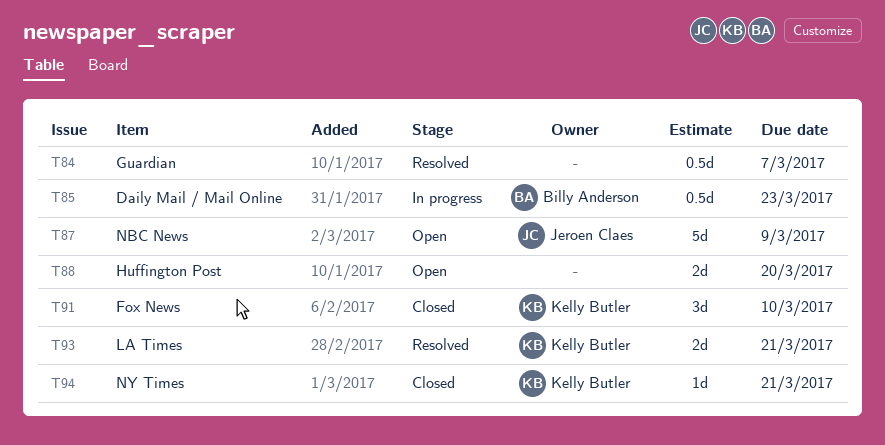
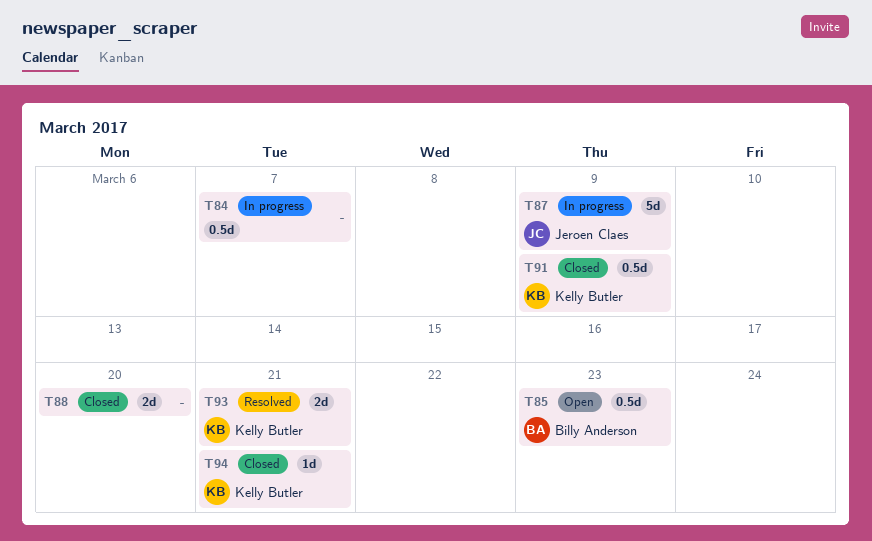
T84, status: Resolved -> In progress
T85, status: In progress -> Open
T87, status: Open -> In progress
T88, status: Open -> Closed
T91, estimate: 3d -> 0.5d
T91, due: Mar 10 -> Mar 9

